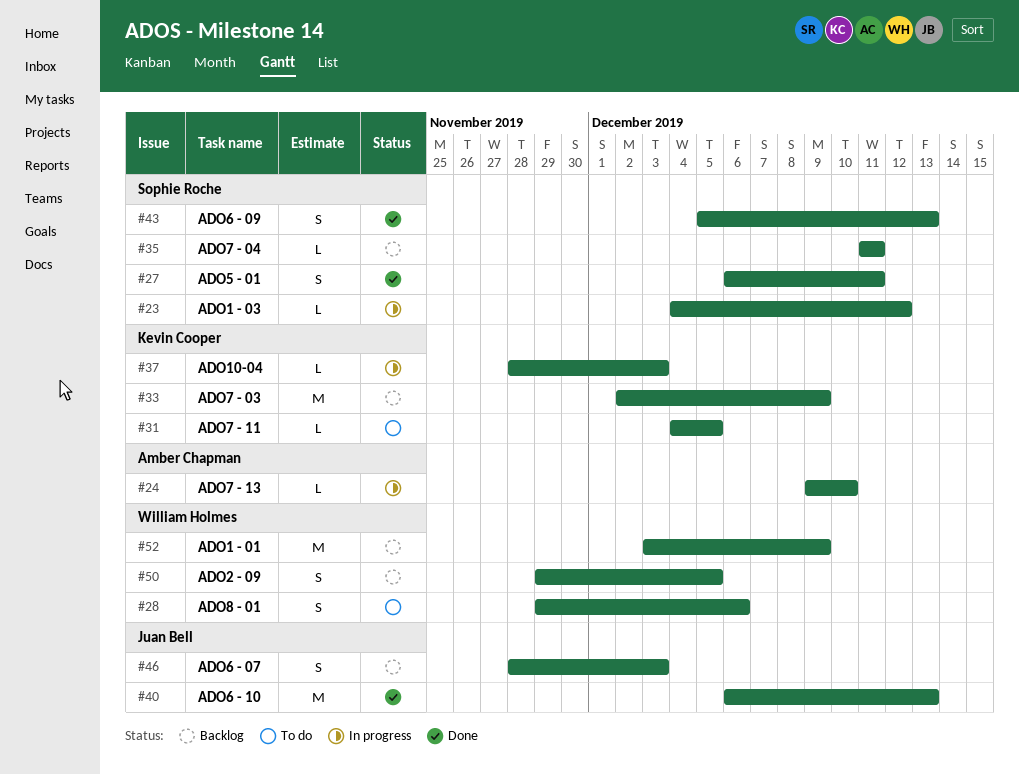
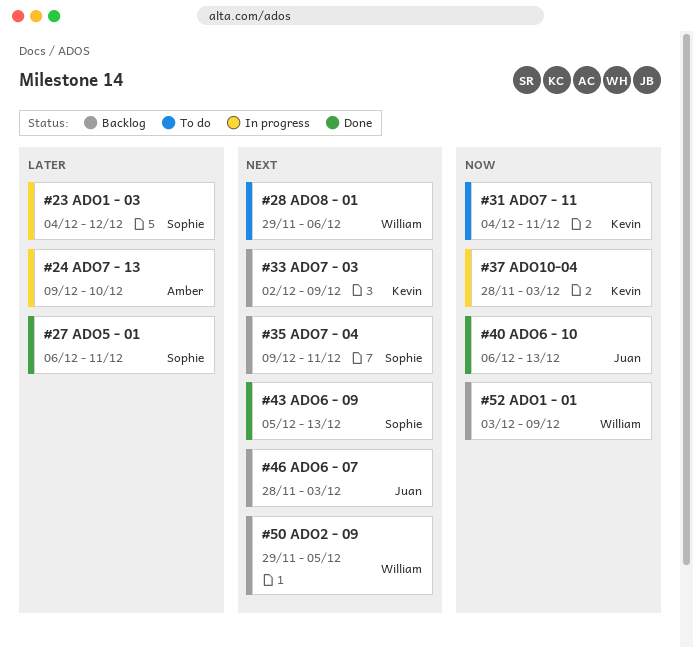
#31, due: Dec 5 -> Dec 11
#35, start: Dec 11 -> Dec 9

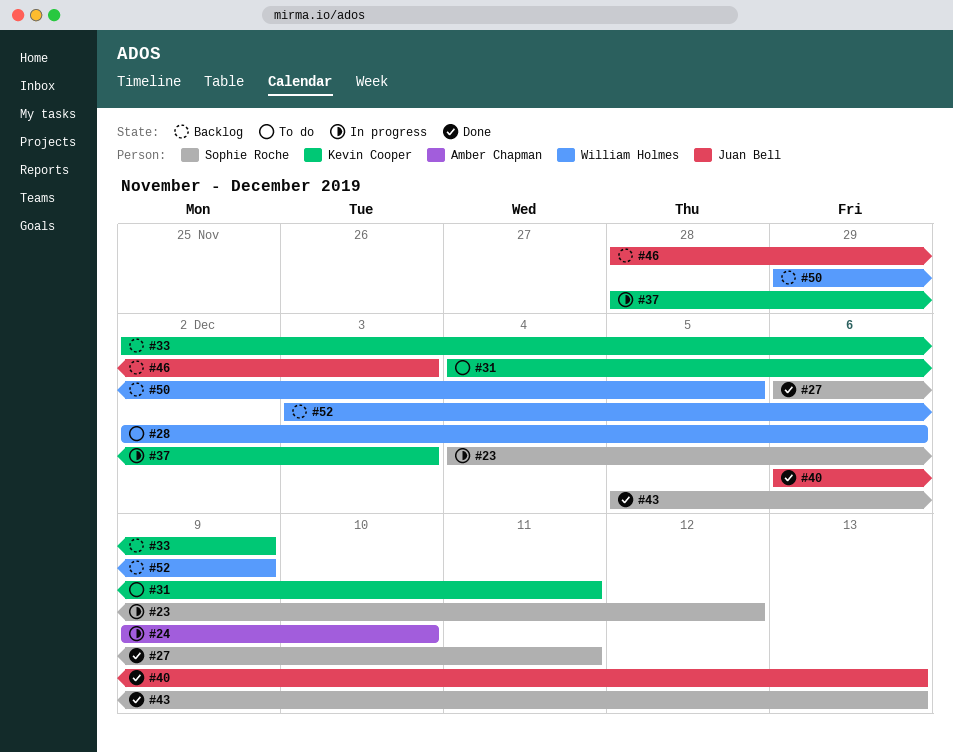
#28, start: Nov 29 -> Dec 2
#35: present -> none

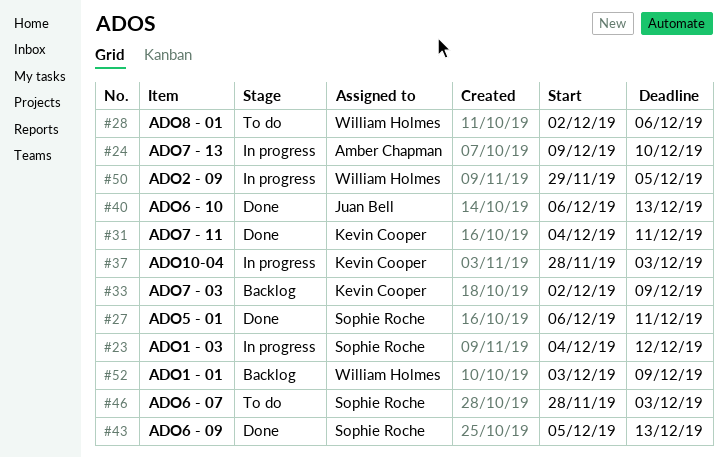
#31, status: To do -> Done
#46, status: Backlog -> To do
#46, owner: Juan Bell -> Sophie Roche
#50, status: Backlog -> In progress

